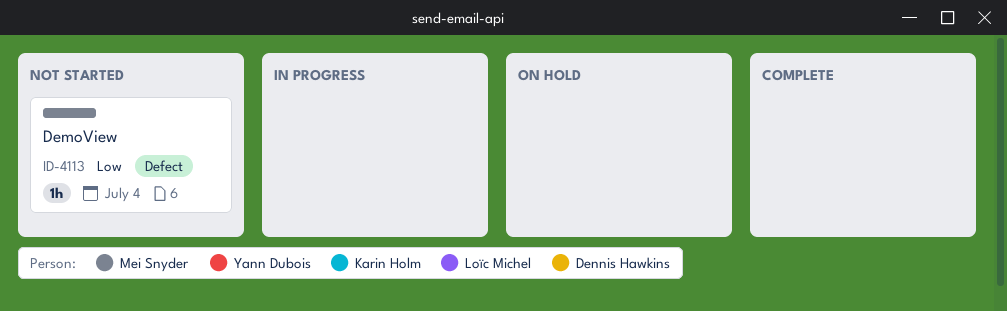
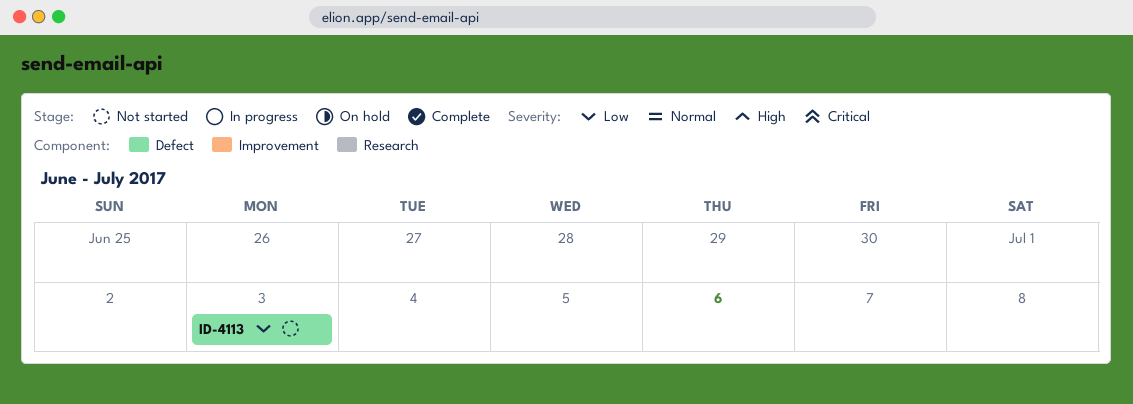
ID-4113, due: Jul 4 -> Jul 3

